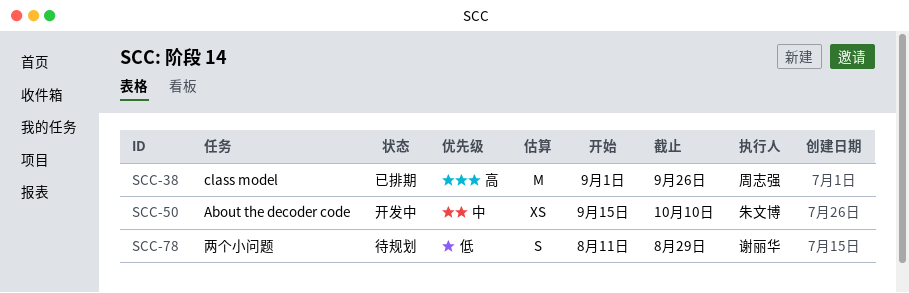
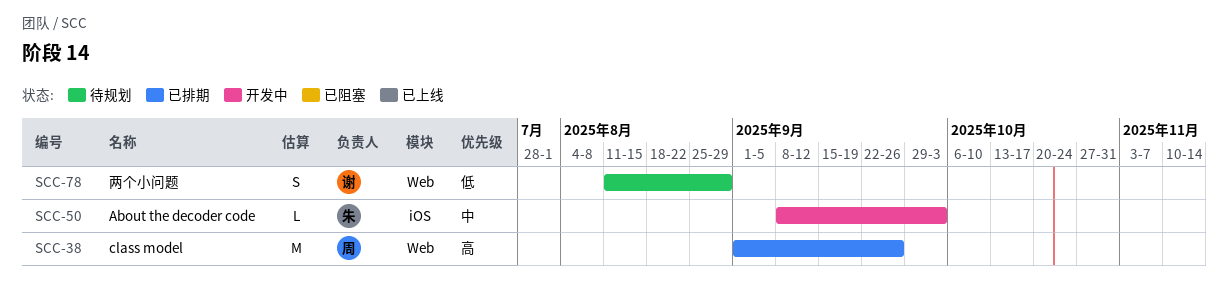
SCC-50, estimate: XS -> L
SCC-50, start: Sep 15 -> Sep 8
SCC-50, due: Oct 10 -> Oct 3

